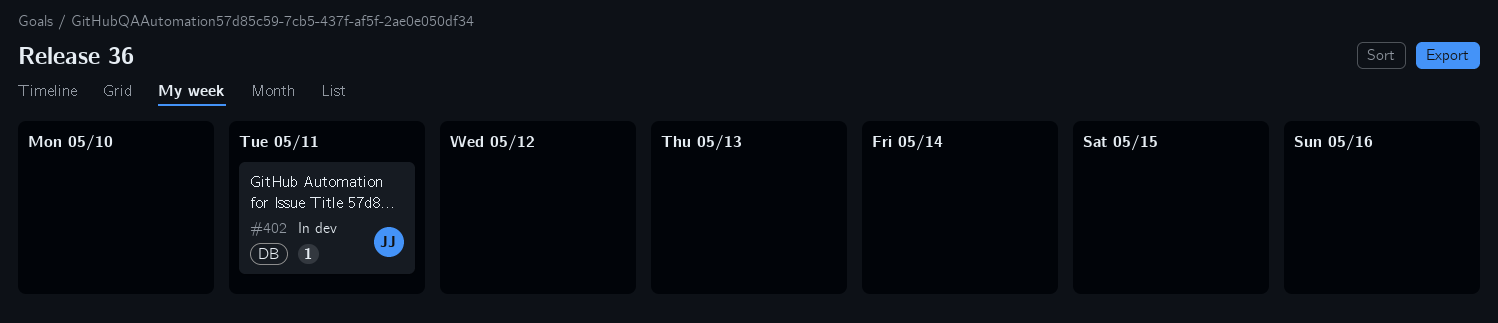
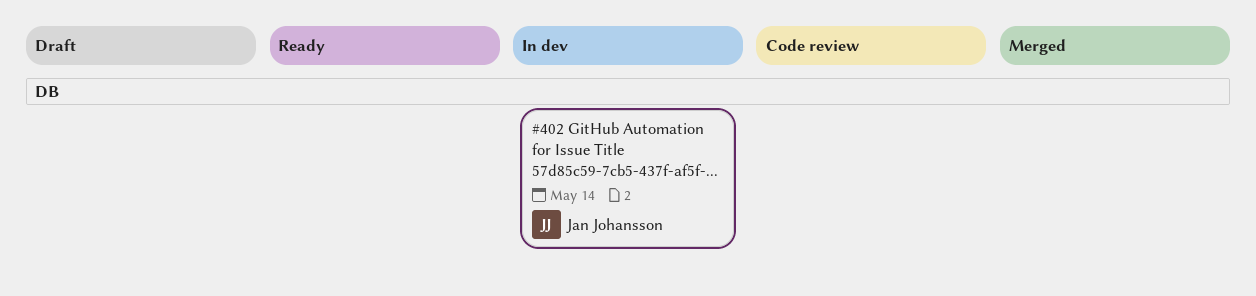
#402, due: May 11 -> May 14

